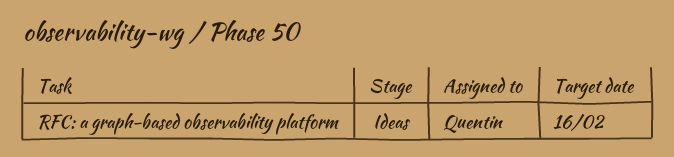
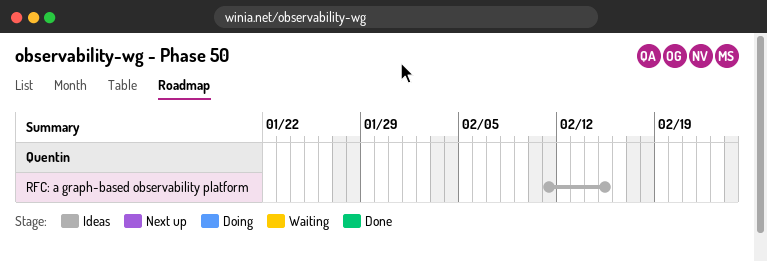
RFC: a graph-based observability platform, due: Feb 16 -> Feb 15

